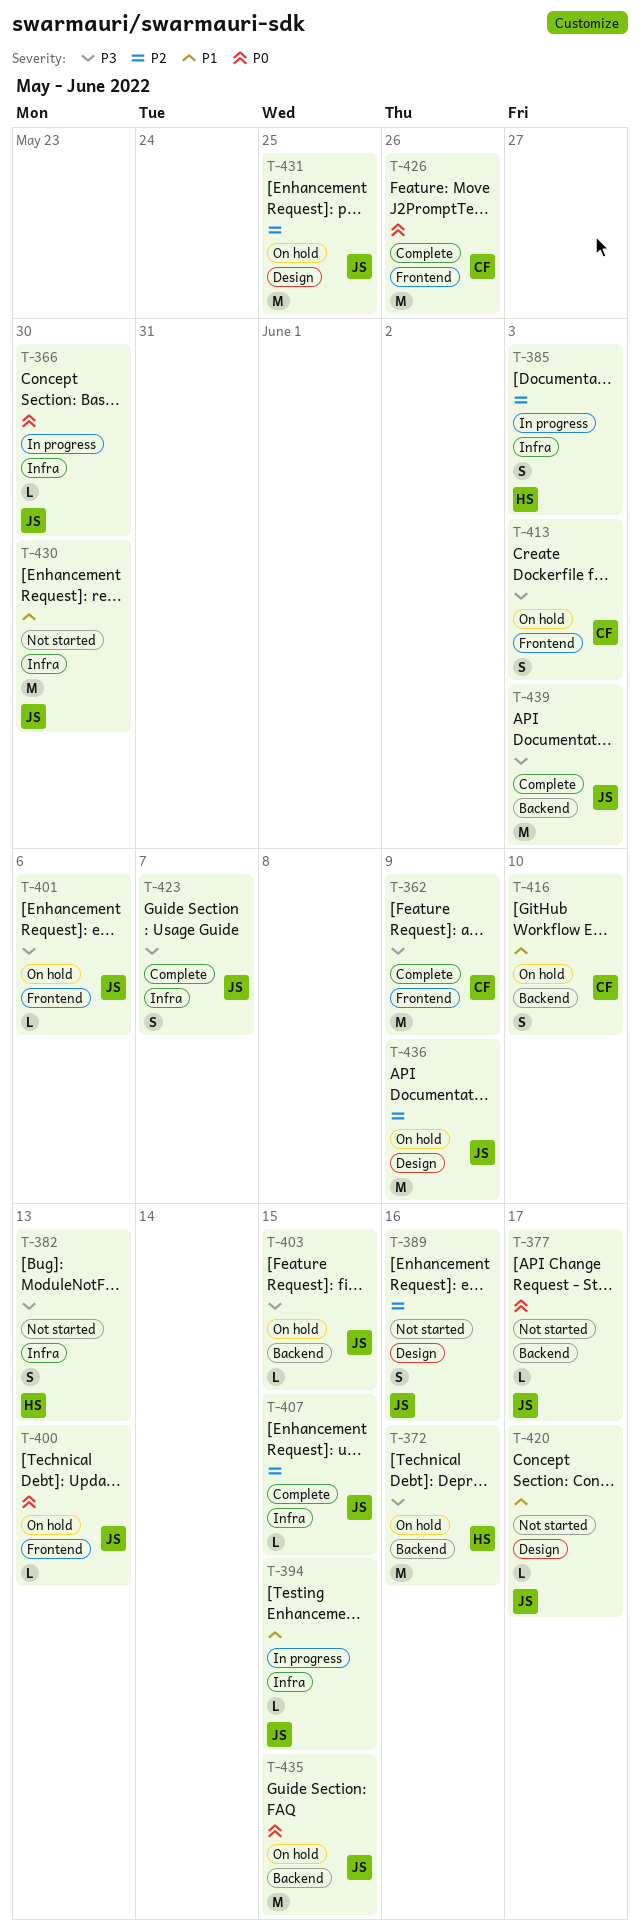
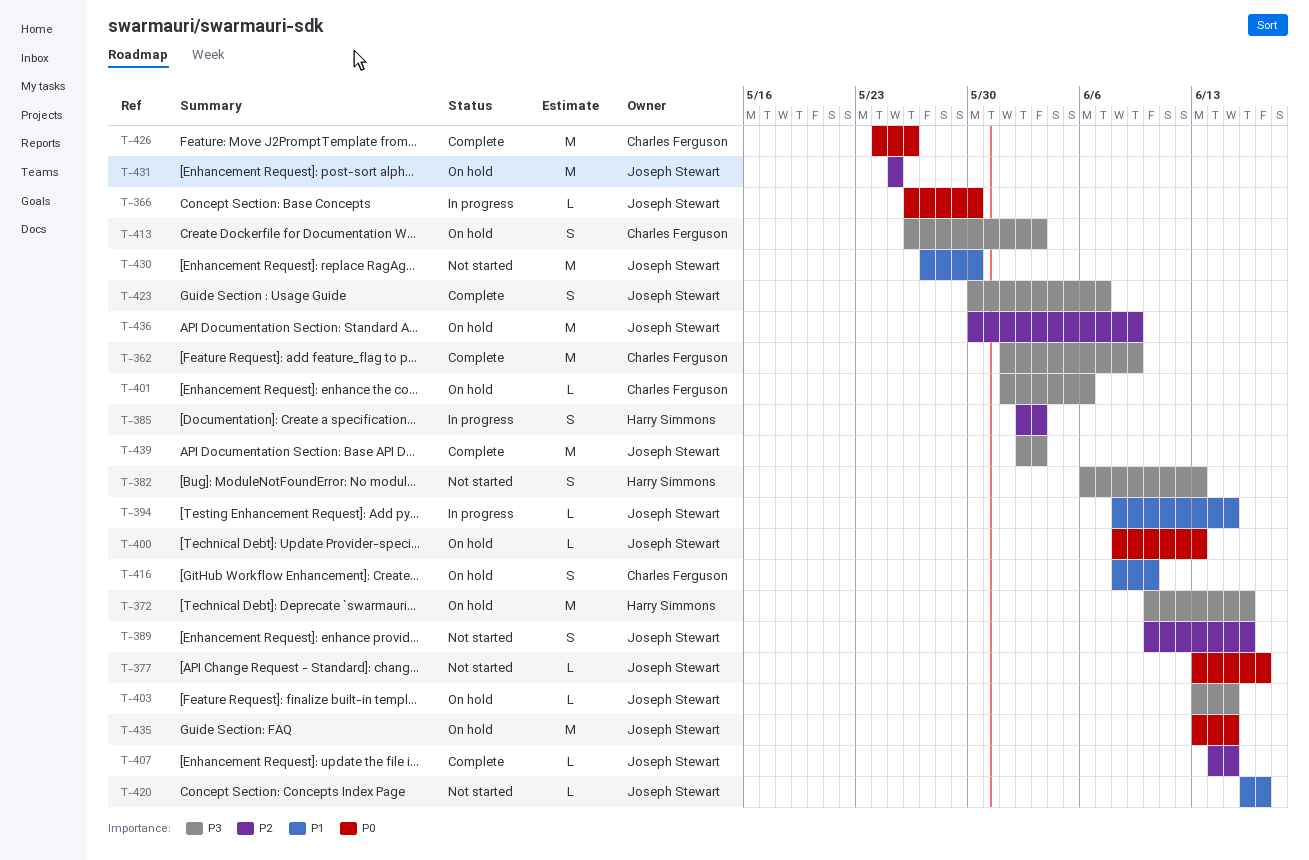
T-401, owner: Joseph Stewart -> Charles Ferguson

